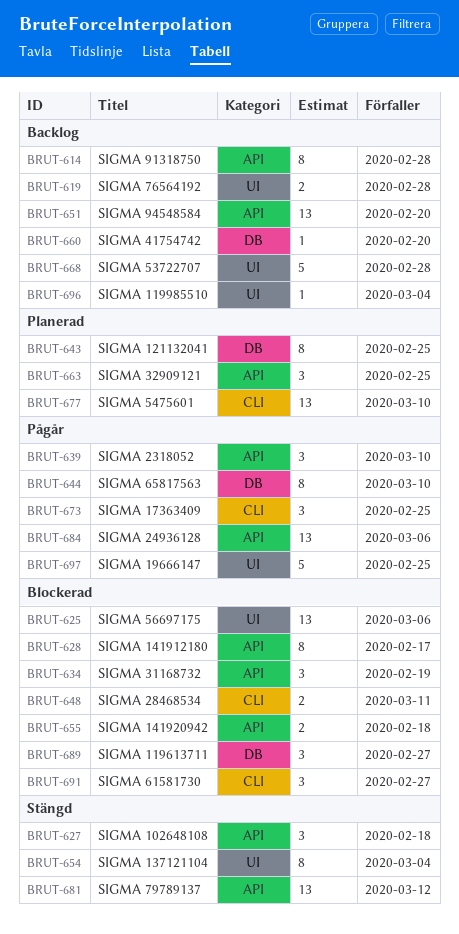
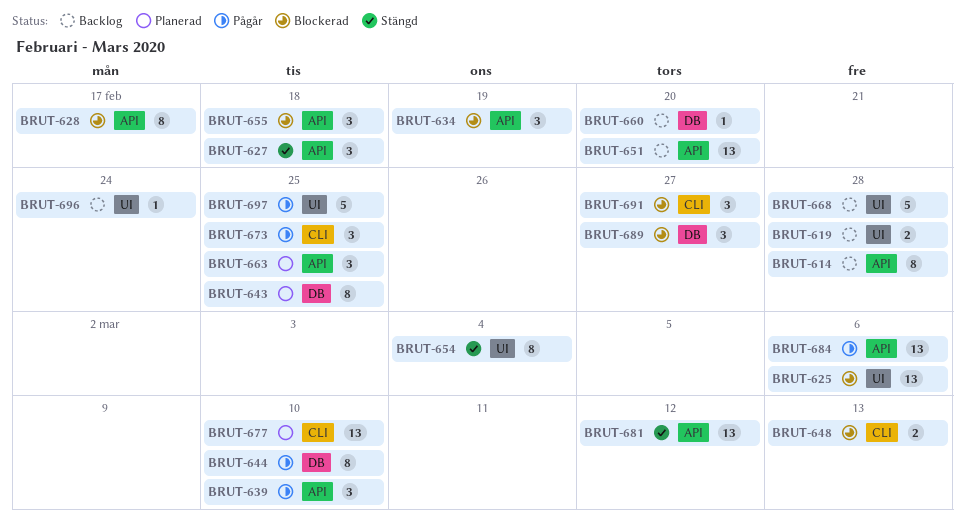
BRUT-648, due: Mar 11 -> Mar 13
BRUT-655, estimate: 2 -> 3
BRUT-696, due: Mar 4 -> Feb 24

